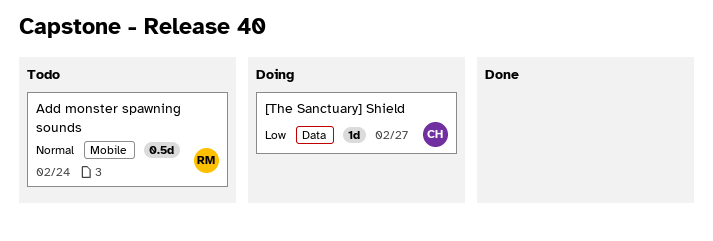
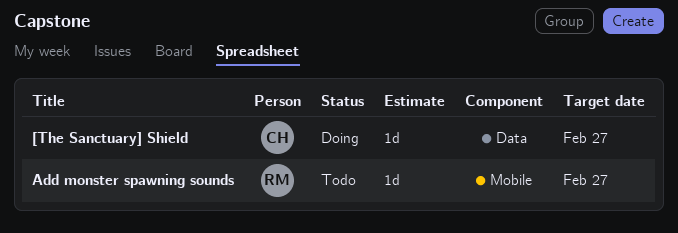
Add monster spawning sounds, estimate: 0.5d -> 1d
Add monster spawning sounds, due: Feb 24 -> Feb 27

